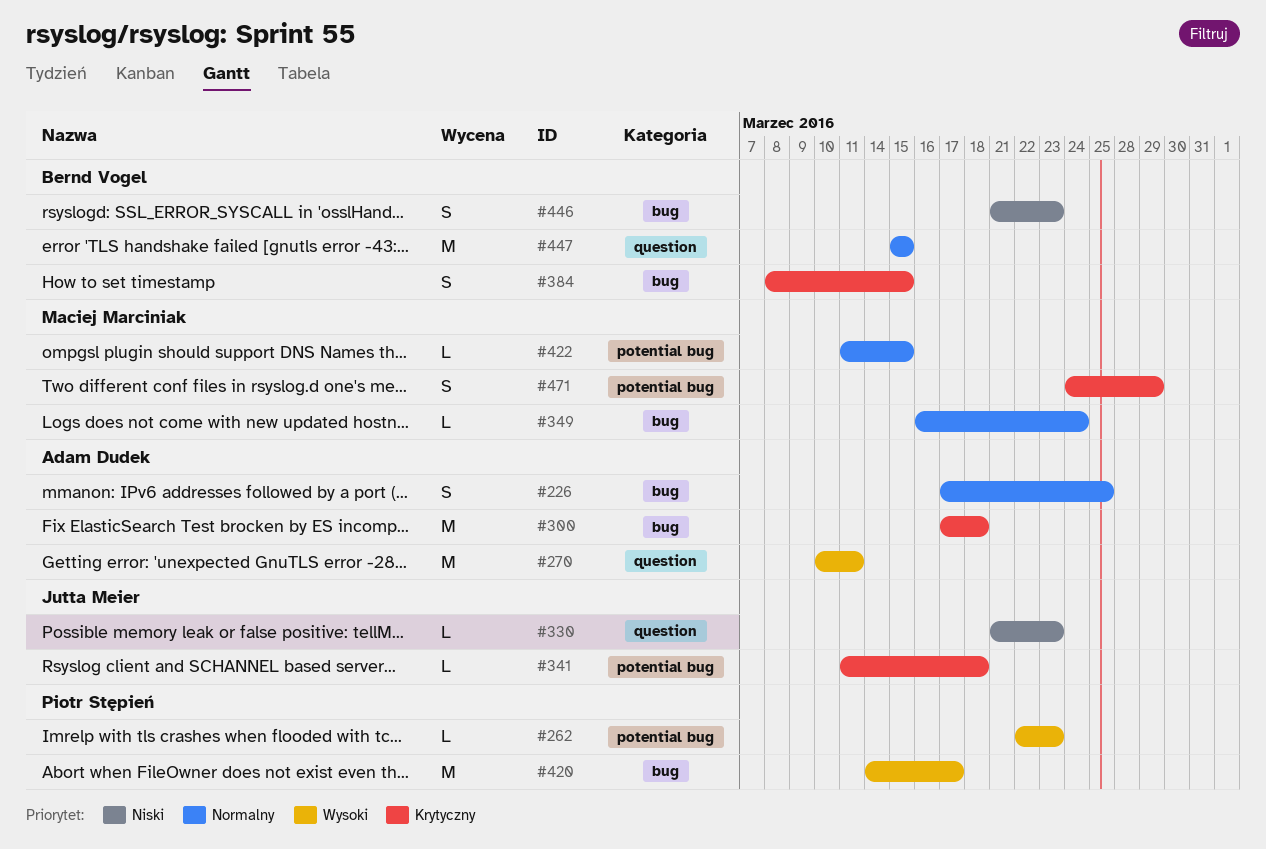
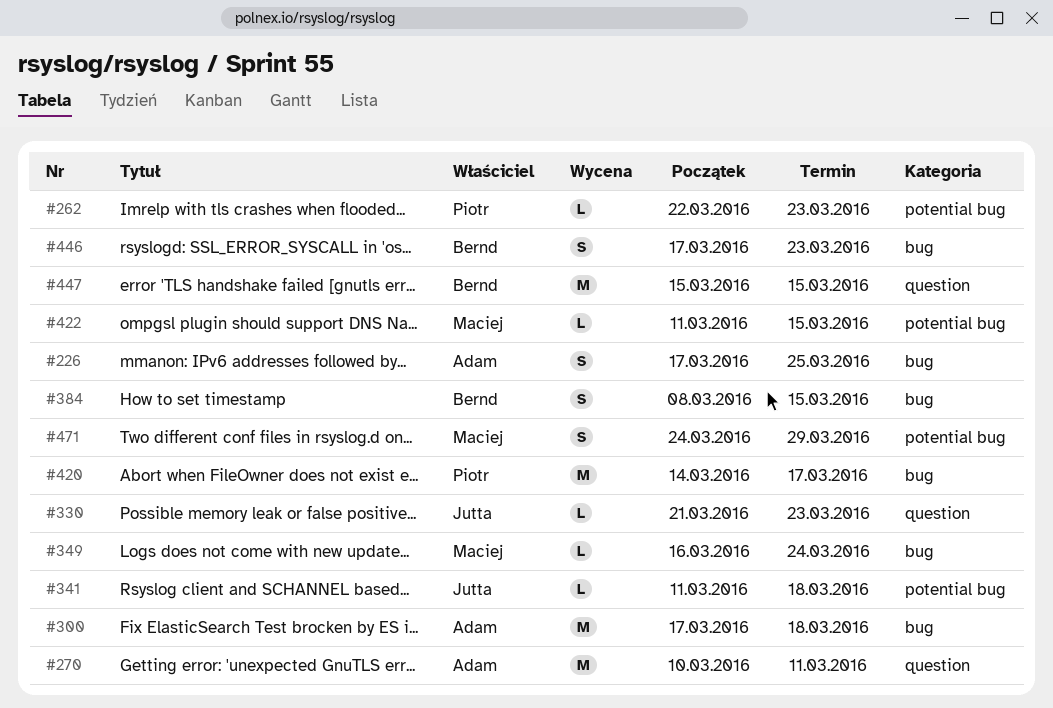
#446, start: Mar 21 -> Mar 17

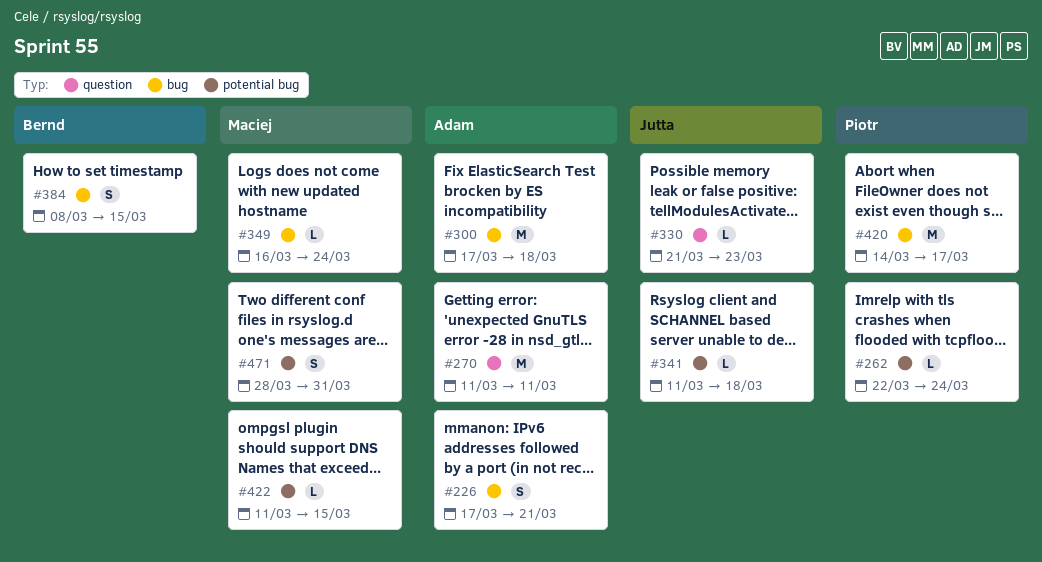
#226, due: Mar 25 -> Mar 21
#262, due: Mar 23 -> Mar 24
#270, start: Mar 10 -> Mar 11
#446: present -> none
#447: present -> none
#471, start: Mar 24 -> Mar 28
#471, due: Mar 29 -> Mar 31

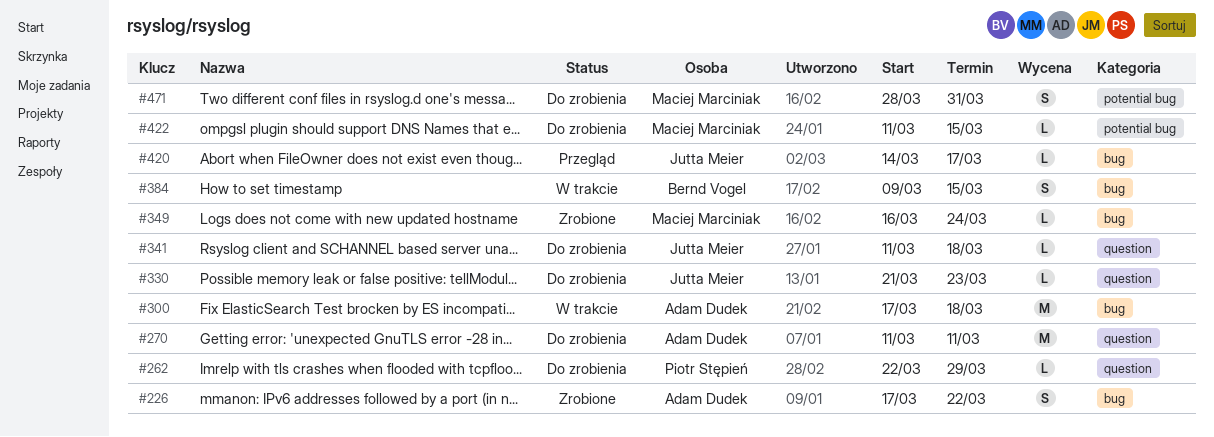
#226, due: Mar 21 -> Mar 22
#262, label: potential bug -> question
#262, due: Mar 24 -> Mar 29
#341, label: potential bug -> question
#384, start: Mar 8 -> Mar 9
#420, owner: Piotr Stępień -> Jutta Meier
#420, estimate: M -> L

